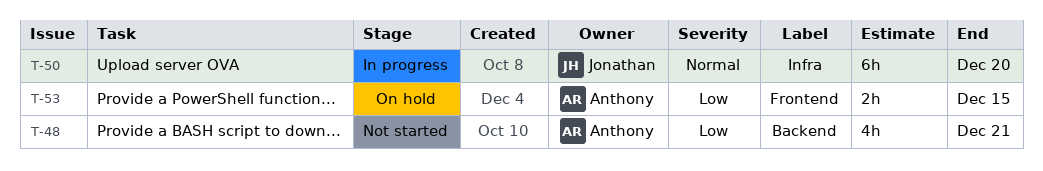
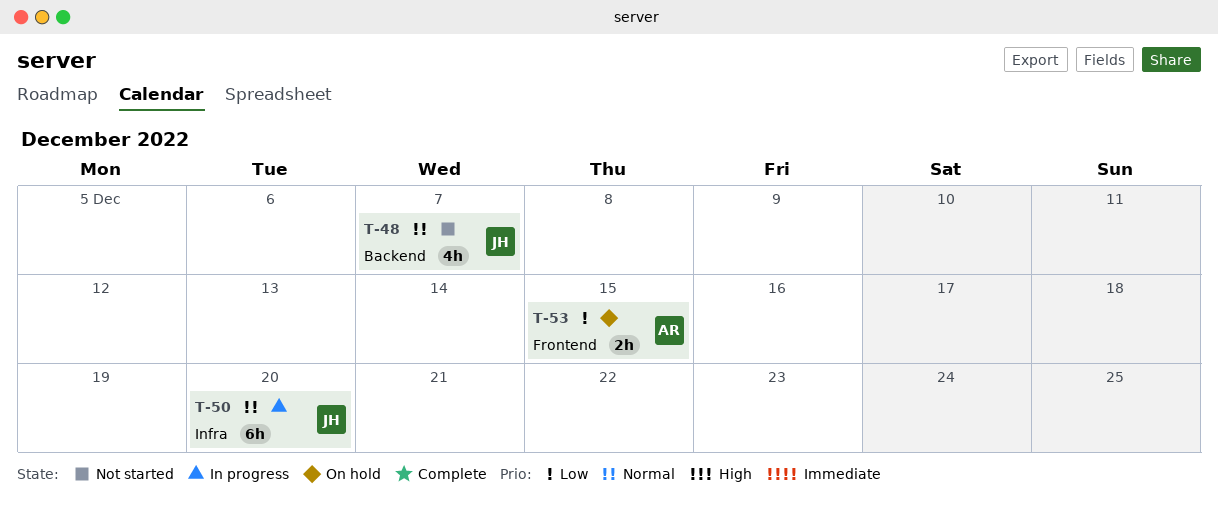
T-48, owner: Anthony -> Jonathan
T-48, priority: Low -> Normal
T-48, due: Dec 21 -> Dec 7

